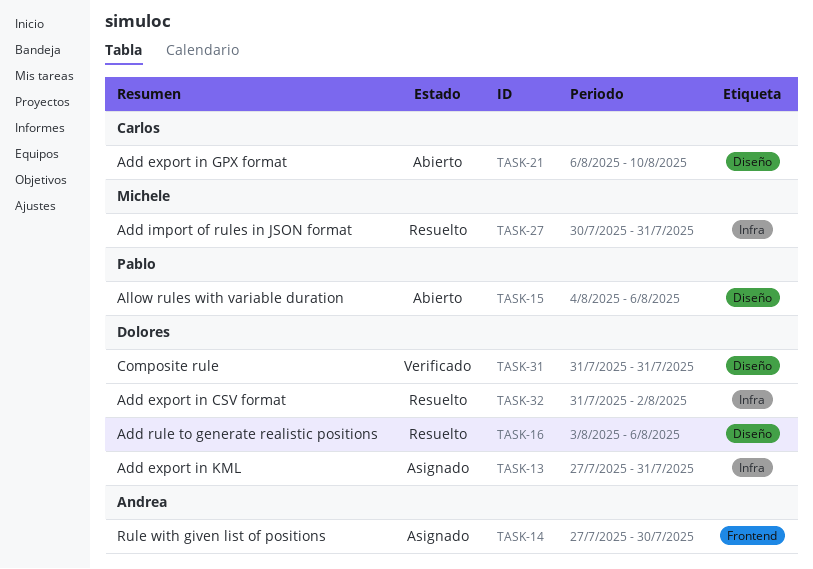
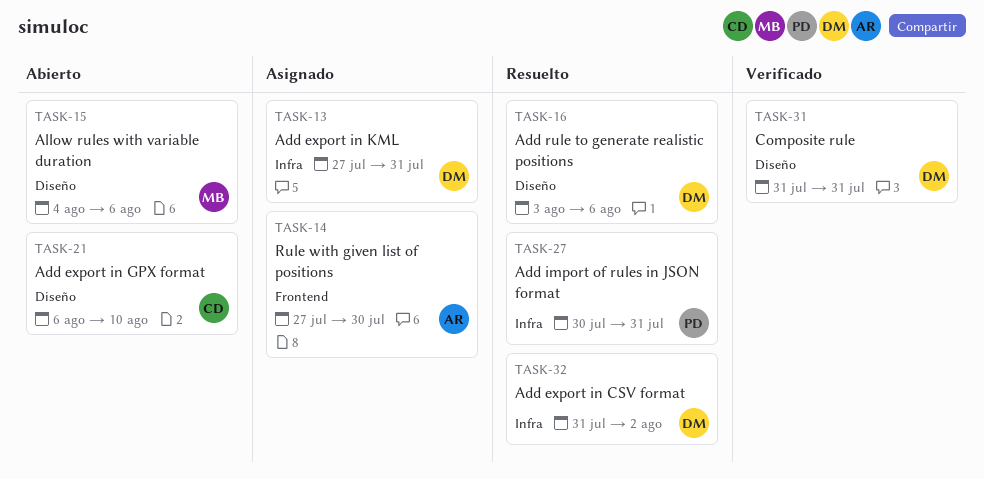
TASK-15, owner: Pablo -> Michele
TASK-27, owner: Michele -> Pablo

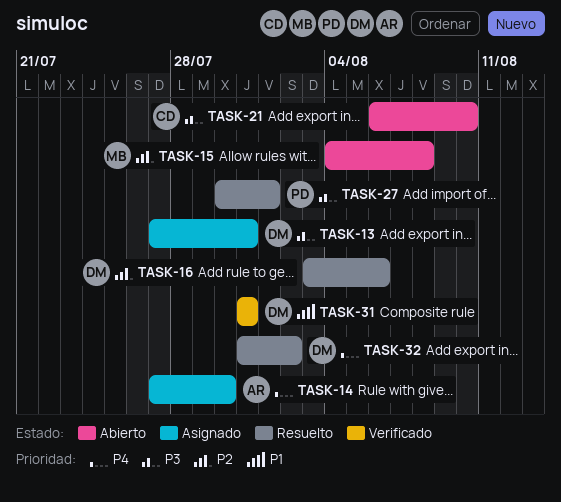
TASK-15, due: Aug 6 -> Aug 8
TASK-27, due: Jul 31 -> Aug 1

